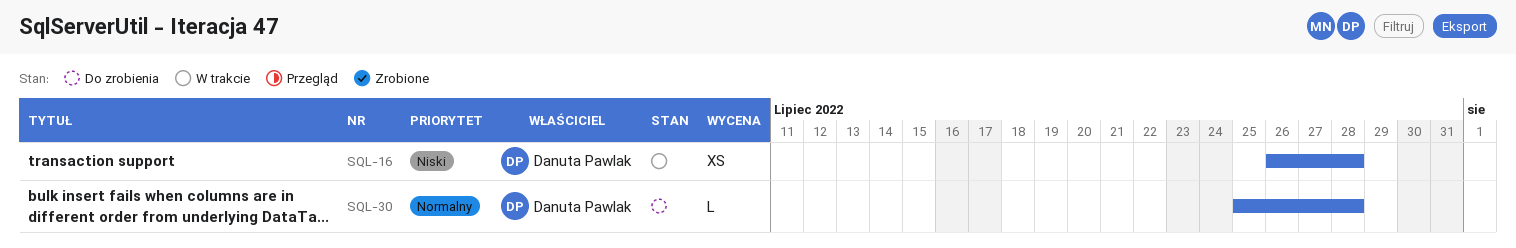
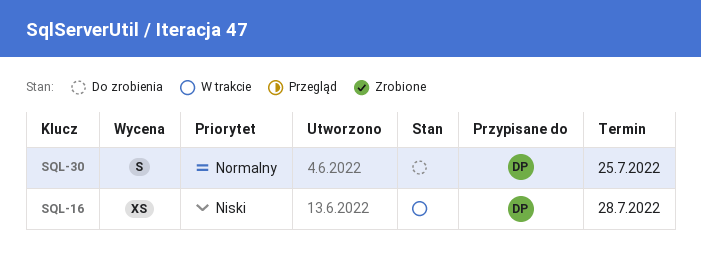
SQL-30, estimate: L -> S
SQL-30, due: Jul 28 -> Jul 25

